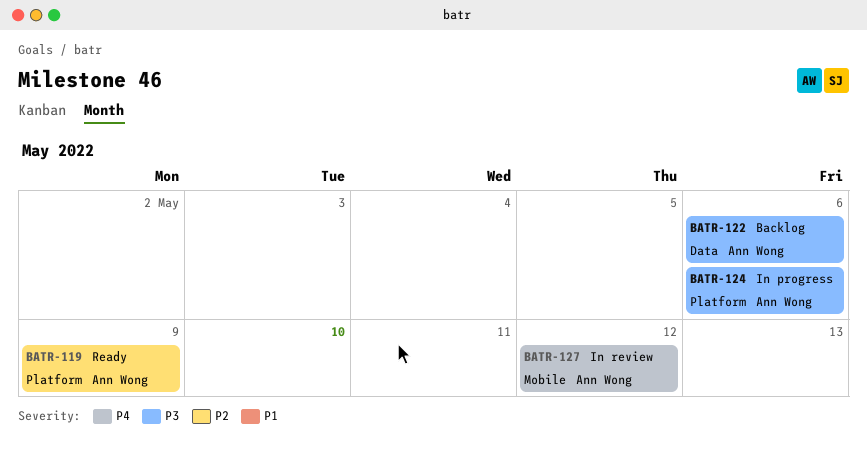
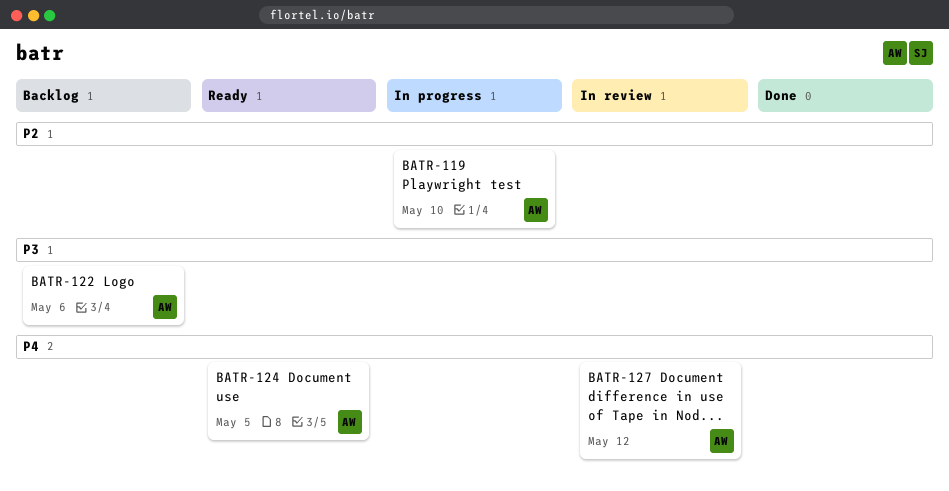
BATR-119, status: Ready -> In progress
BATR-119, due: May 9 -> May 10
BATR-124, status: In progress -> Ready
BATR-124, priority: P3 -> P4
BATR-124, due: May 6 -> May 5

